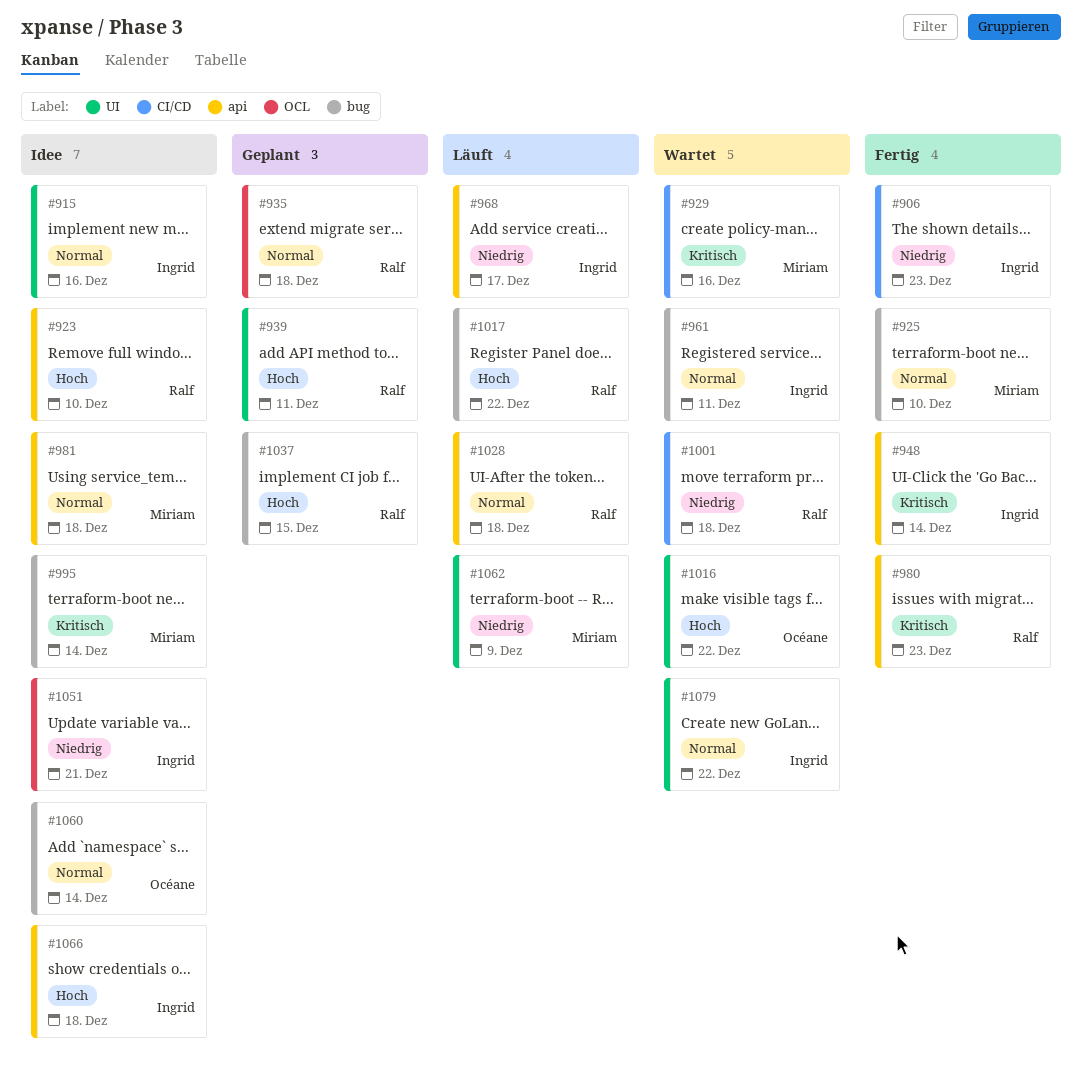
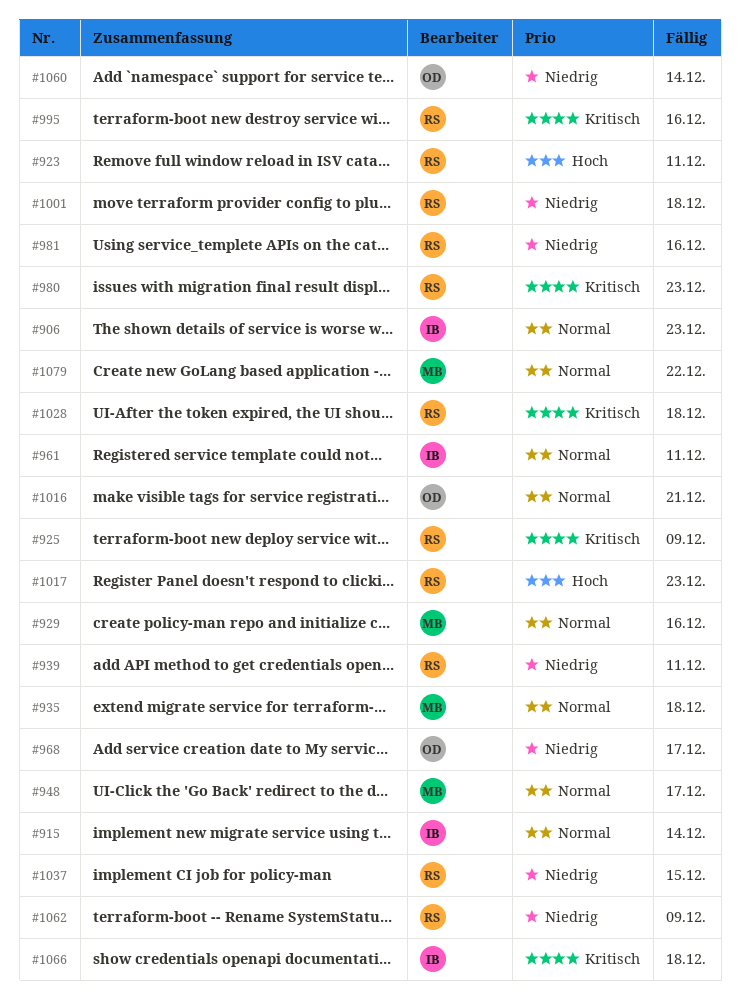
#906, priority: Niedrig -> Normal
#915, due: Dec 16 -> Dec 14
#923, due: Dec 10 -> Dec 11
#925, owner: Miriam -> Ralf
#925, priority: Normal -> Kritisch
#925, due: Dec 10 -> Dec 9
#929, priority: Kritisch -> Normal
#935, owner: Ralf -> Miriam
#939, priority: Hoch -> Niedrig
#948, owner: Ingrid -> Miriam
#948, priority: Kritisch -> Normal
#948, due: Dec 14 -> Dec 17
#968, owner: Ingrid -> Océane
#981, owner: Miriam -> Ralf
#981, priority: Normal -> Niedrig
#981, due: Dec 18 -> Dec 16
#995, owner: Miriam -> Ralf
#995, due: Dec 14 -> Dec 16
#1016, priority: Hoch -> Normal
#1016, due: Dec 22 -> Dec 21
#1017, due: Dec 22 -> Dec 23
#1028, priority: Normal -> Kritisch
#1037, priority: Hoch -> Niedrig
#1051: present -> none
#1060, priority: Normal -> Niedrig
#1062, owner: Miriam -> Ralf
#1066, priority: Hoch -> Kritisch
#1079, owner: Ingrid -> Miriam

